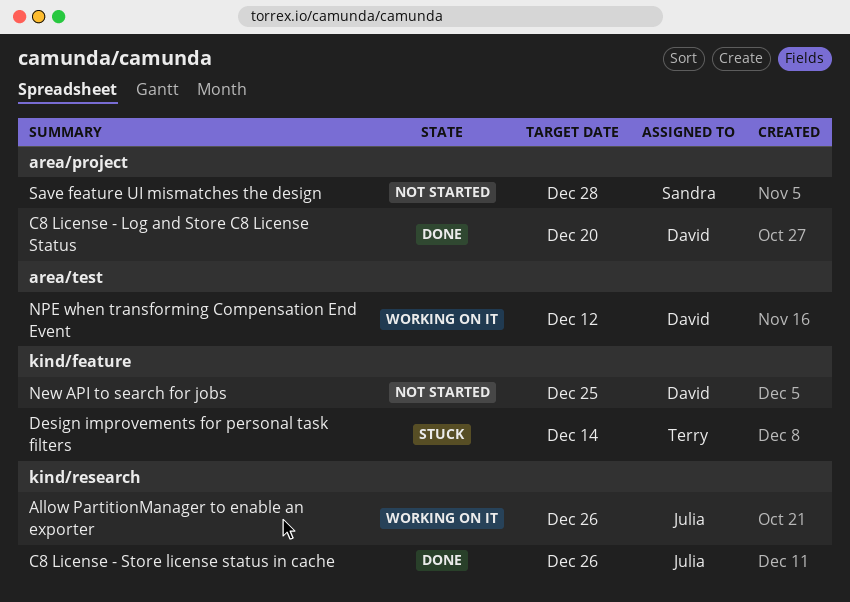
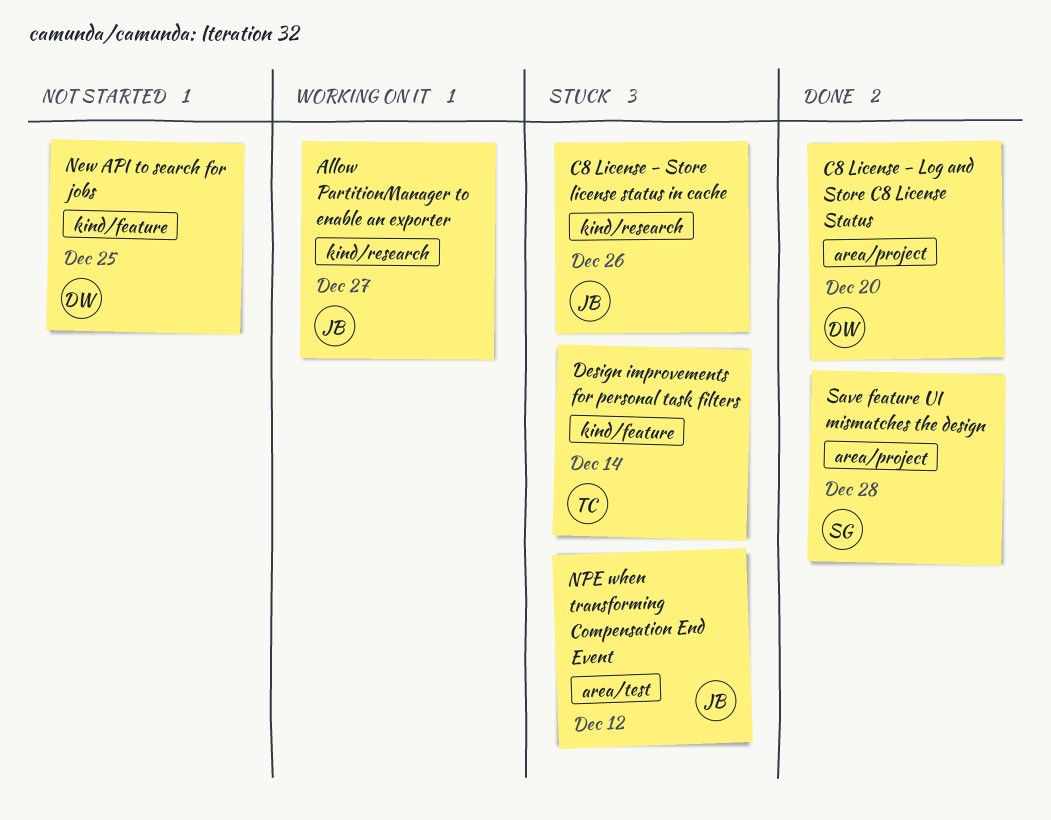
Allow PartitionManager to enable an exporter, due: Dec 26 -> Dec 27
C8 License - Store license status in cache, status: Done -> Stuck
NPE when transforming Compensation End Event, status: Working on it -> Stuck
NPE when transforming Compensation End Event, owner: David -> Julia
Save feature UI mismatches the design, status: Not started -> Done

